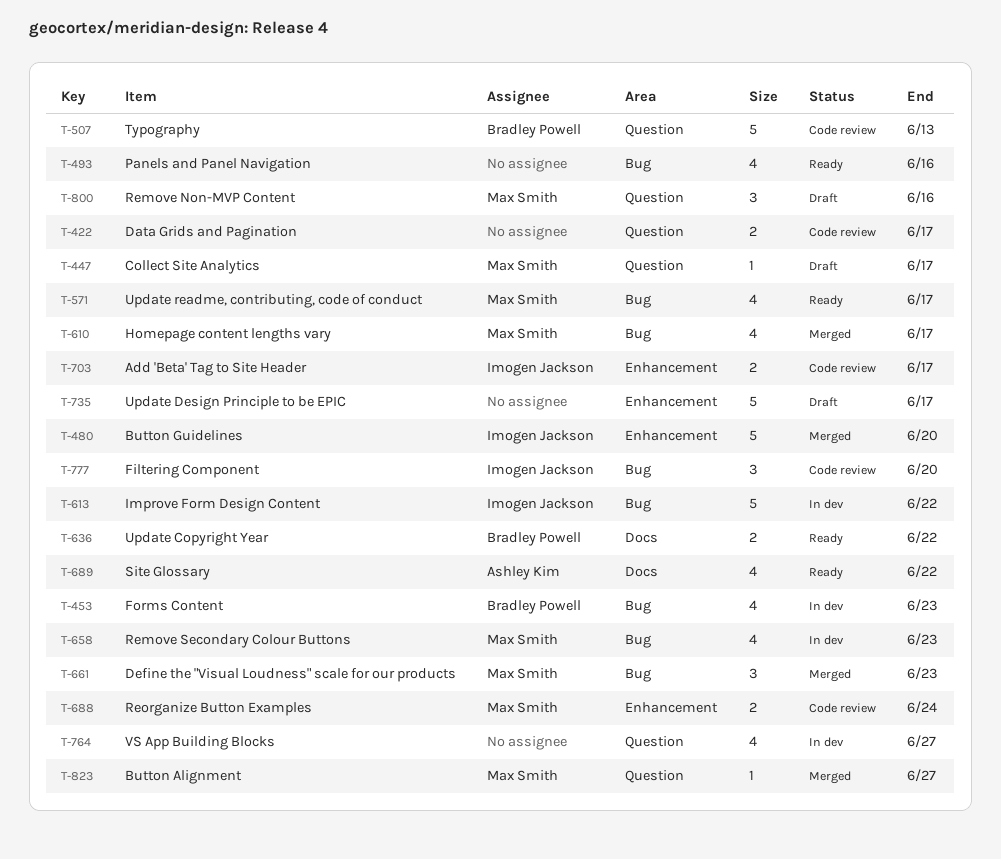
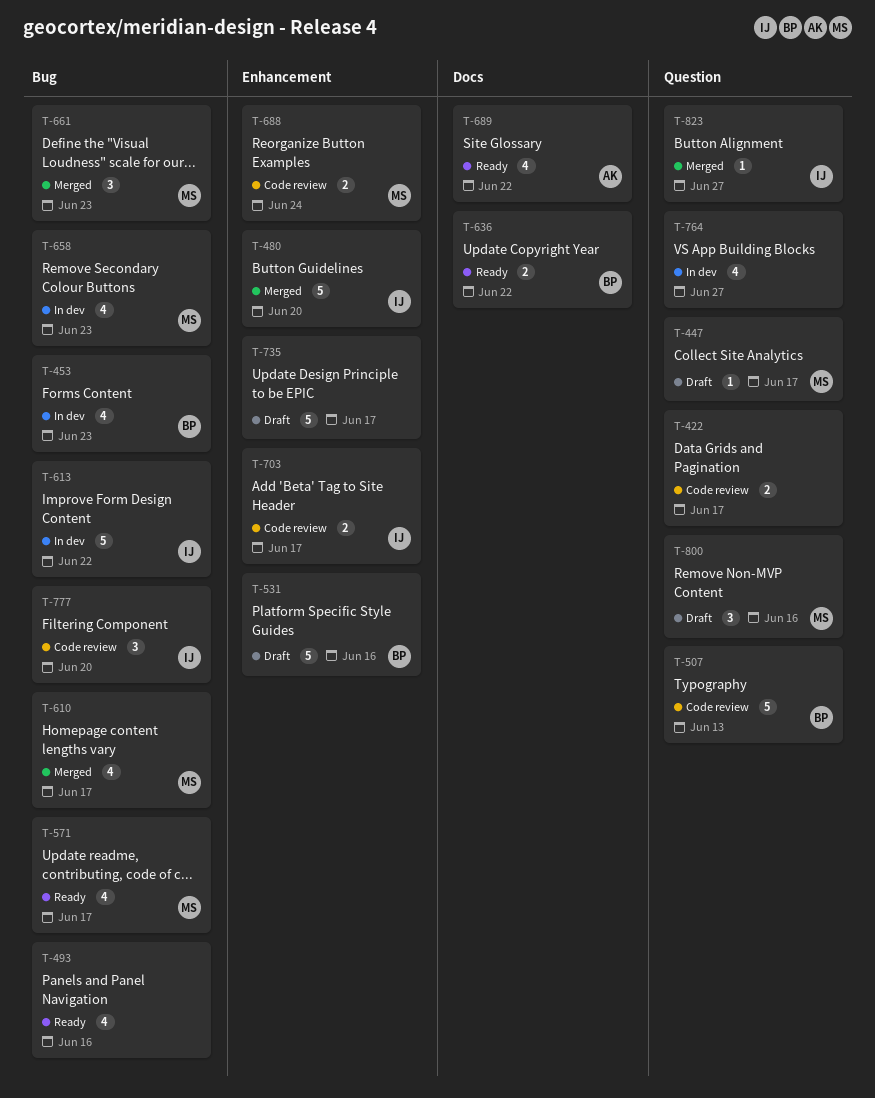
T-531: none -> present
T-823, owner: Max Smith -> Imogen Jackson

